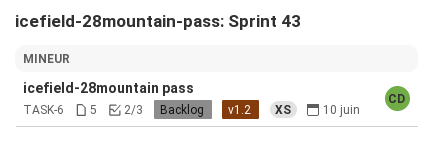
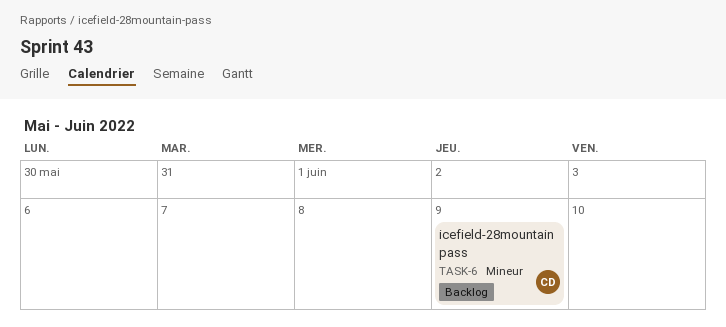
TASK-6, due: Jun 10 -> Jun 9

